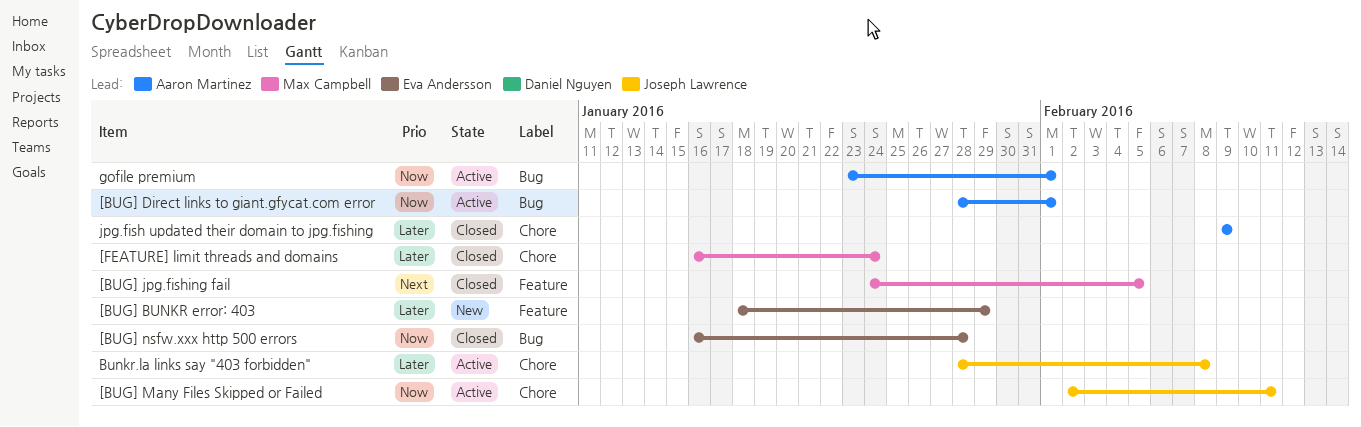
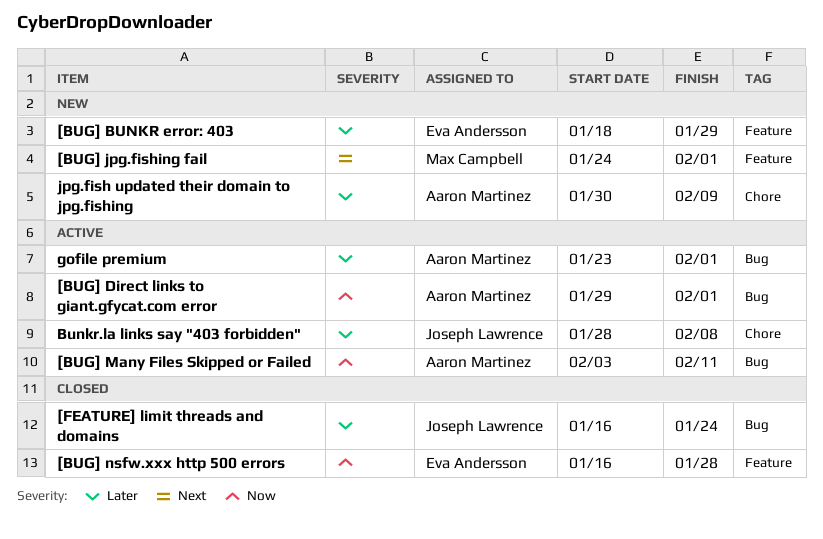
[BUG] Direct links to giant.gfycat.com error, start: Jan 28 -> Jan 29
[BUG] jpg.fishing fail, status: Closed -> New
[BUG] jpg.fishing fail, due: Feb 5 -> Feb 1
[BUG] Many Files Skipped or Failed, owner: Joseph Lawrence -> Aaron Martinez
[BUG] Many Files Skipped or Failed, label: Chore -> Bug
[BUG] Many Files Skipped or Failed, start: Feb 2 -> Feb 3
[BUG] nsfw.xxx http 500 errors, label: Bug -> Feature
[FEATURE] limit threads and domains, owner: Max Campbell -> Joseph Lawrence
[FEATURE] limit threads and domains, label: Chore -> Bug
gofile premium, priority: Now -> Later
jpg.fish updated their domain to jpg.fishing, status: Closed -> New
jpg.fish updated their domain to jpg.fishing, start: Feb 9 -> Jan 30

